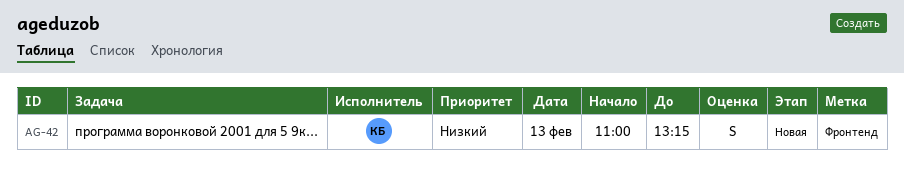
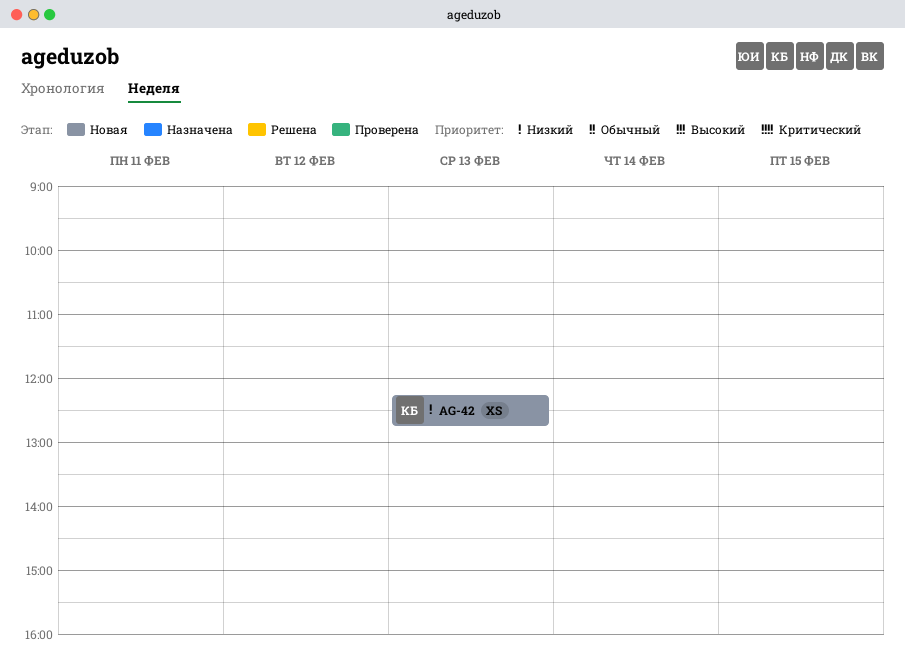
AG-42, estimate: S -> XS
AG-42, begins: 11:00 -> 12:15
AG-42, ends: 13:15 -> 12:45

